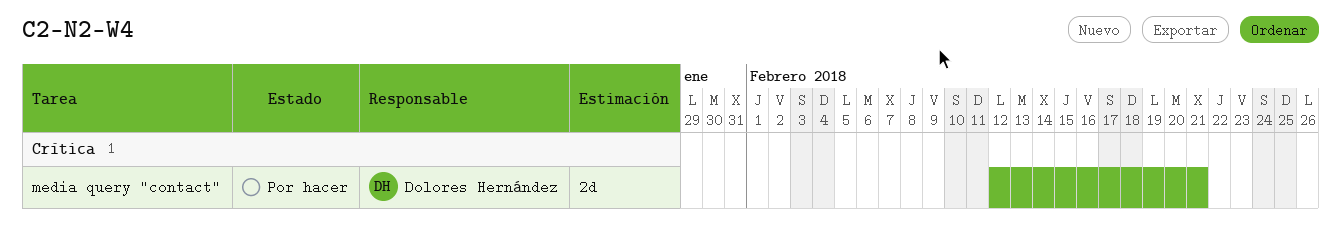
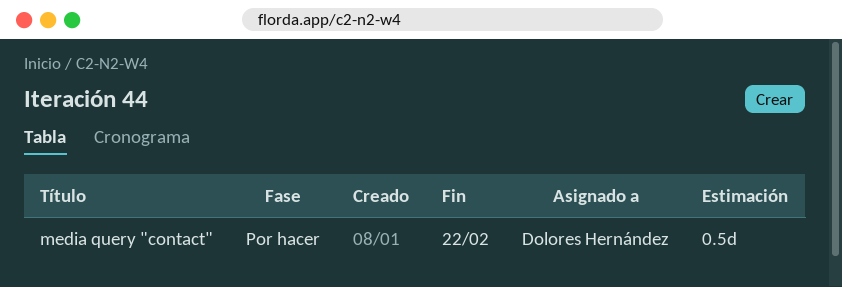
media query "contact", estimate: 2d -> 0.5d
media query "contact", due: Feb 21 -> Feb 22

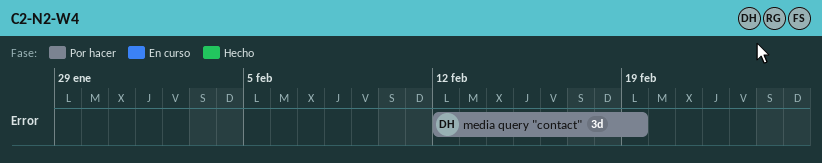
media query "contact", estimate: 0.5d -> 3d
media query "contact", due: Feb 22 -> Feb 19

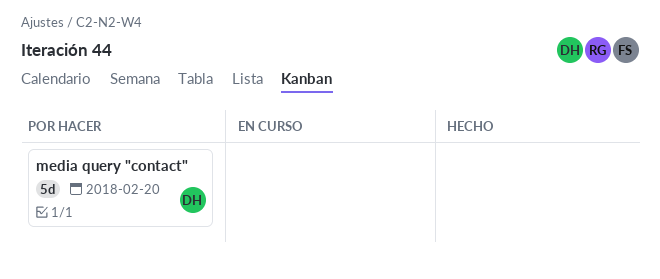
media query "contact", estimate: 3d -> 5d
media query "contact", due: Feb 19 -> Feb 20

